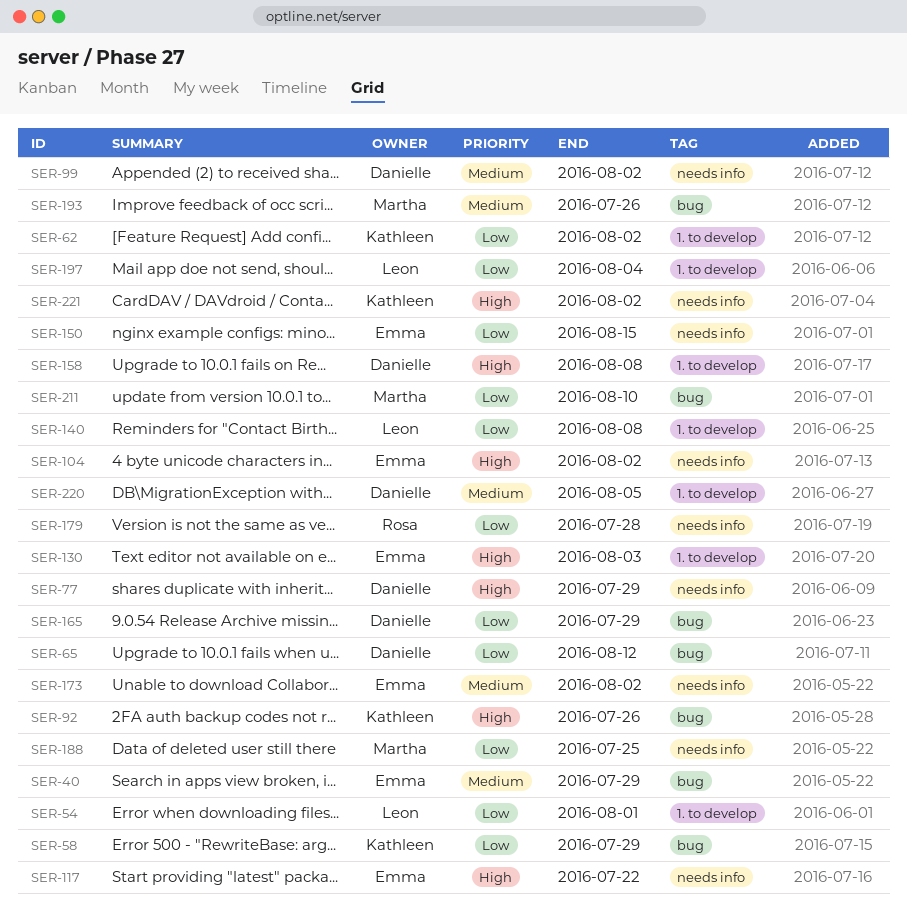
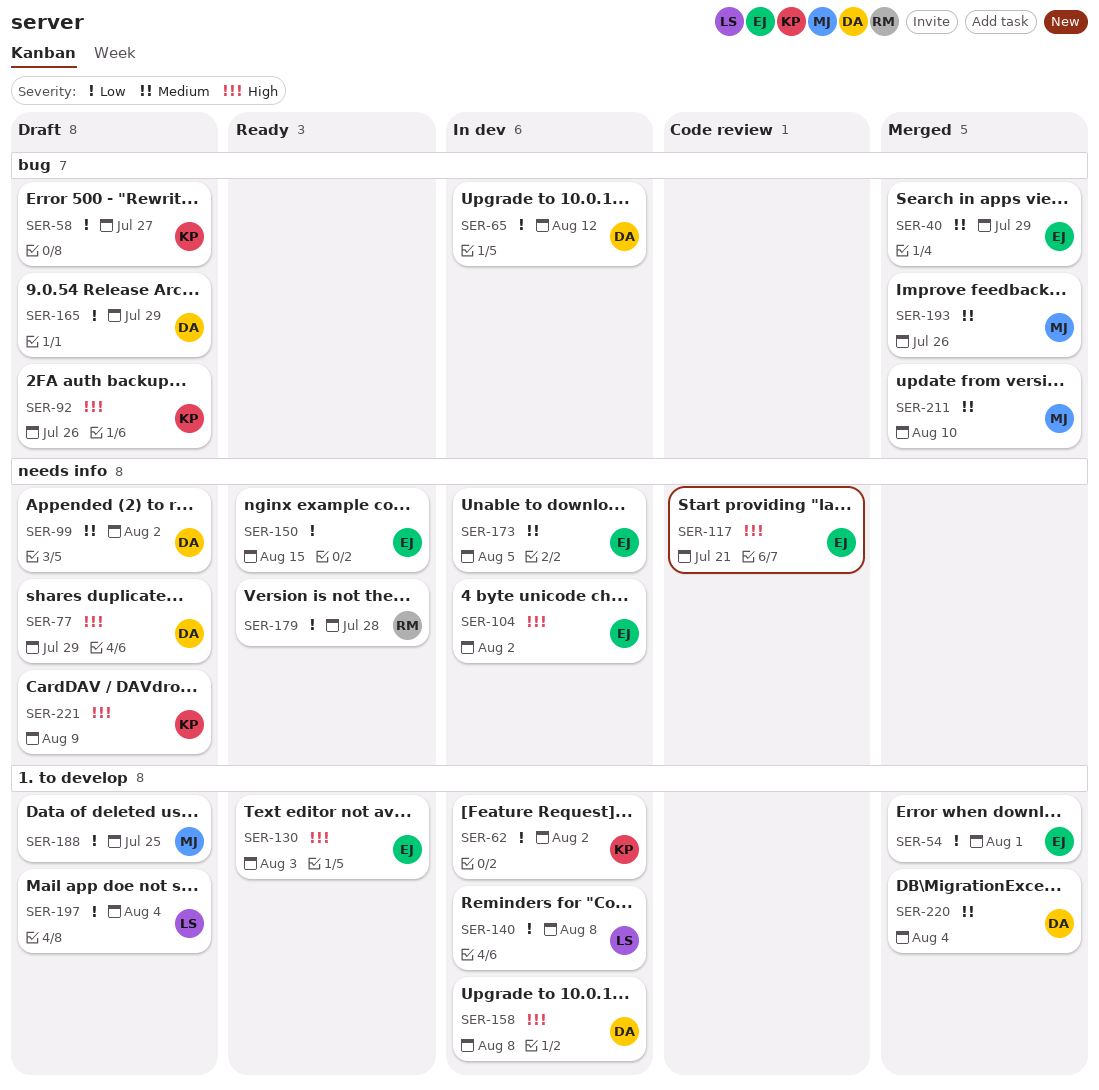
SER-54, owner: Leon -> Emma
SER-58, due: Jul 29 -> Jul 27
SER-117, due: Jul 22 -> Jul 21
SER-173, due: Aug 2 -> Aug 5
SER-188, label: needs info -> 1. to develop
SER-211, priority: Low -> Medium
SER-220, due: Aug 5 -> Aug 4
SER-221, due: Aug 2 -> Aug 9

